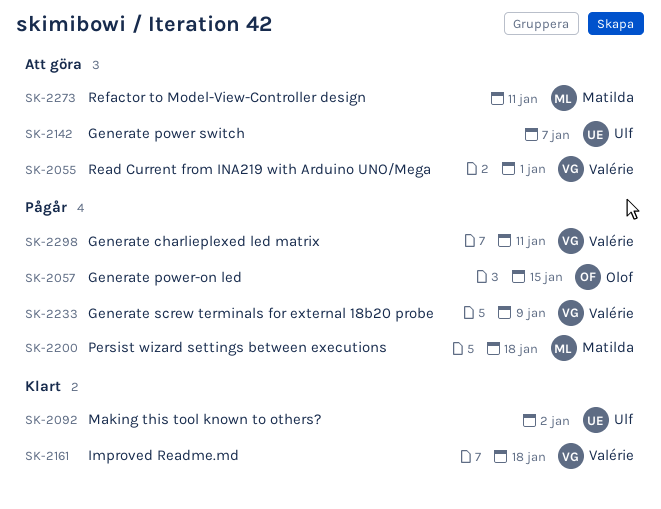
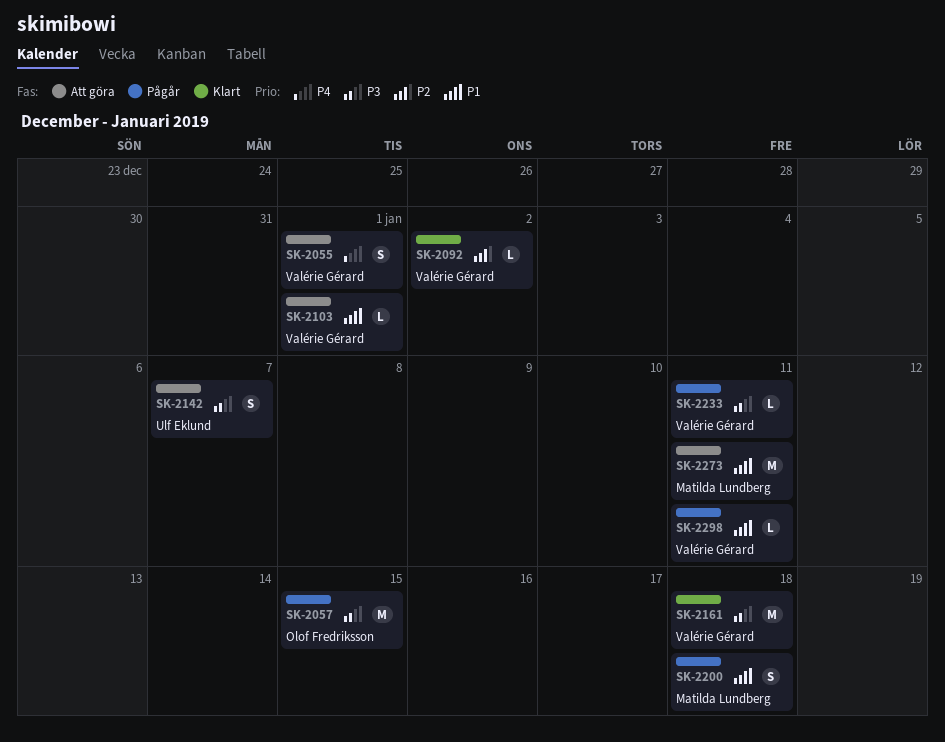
SK-2092, owner: Ulf Eklund -> Valérie Gérard
SK-2103: none -> present
SK-2233, due: Jan 9 -> Jan 11

